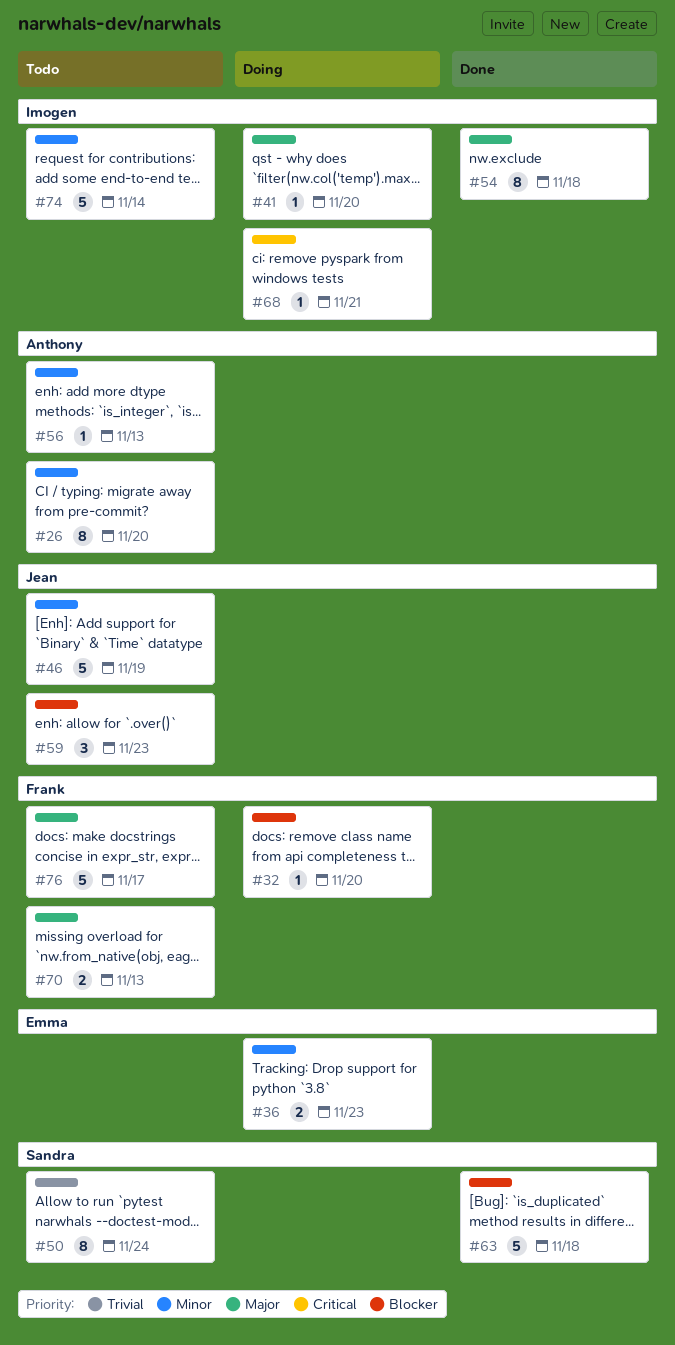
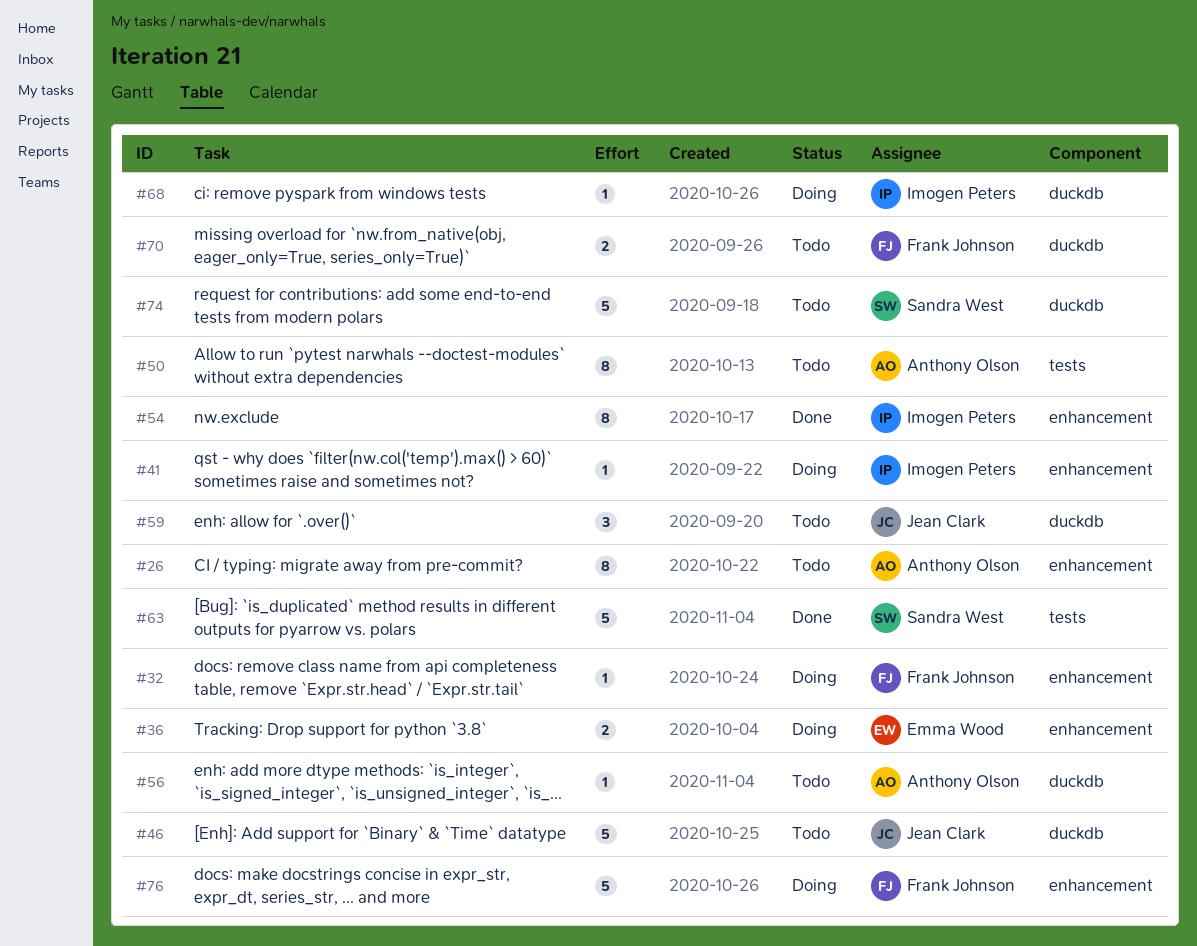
#50, owner: Sandra West -> Anthony Olson
#74, owner: Imogen Peters -> Sandra West
#76, status: Todo -> Doing

